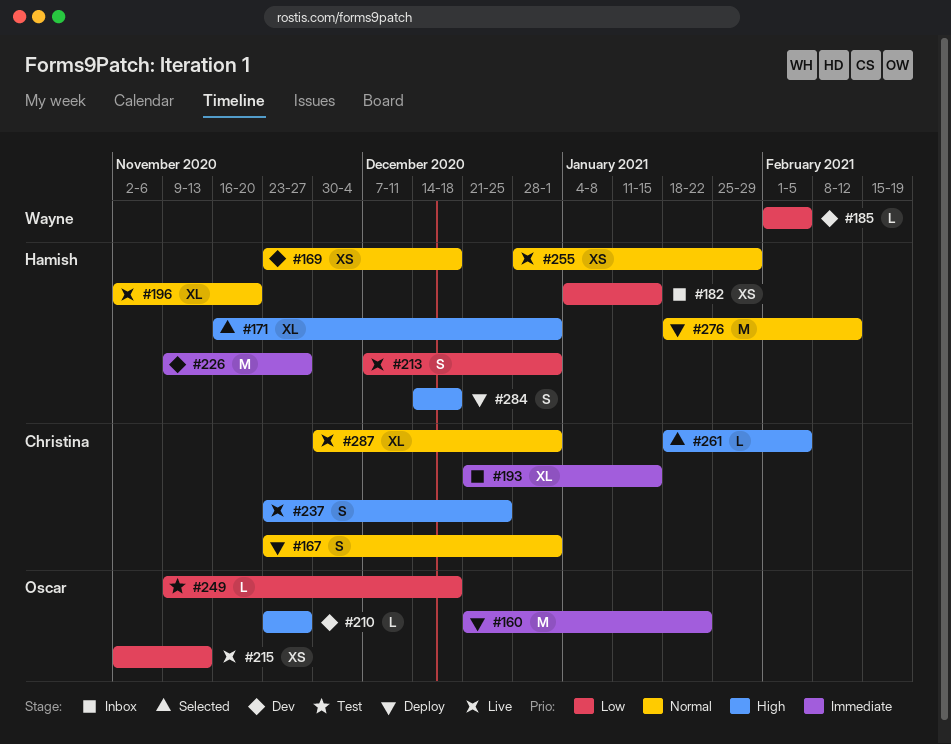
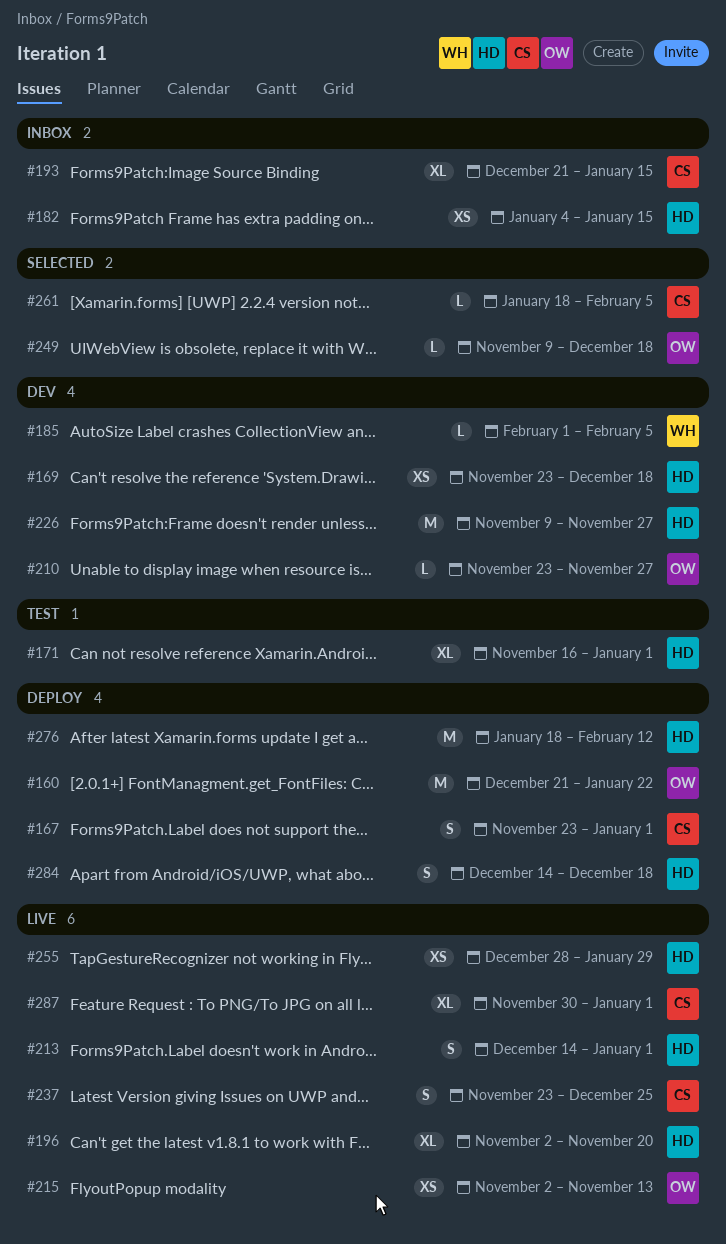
#171, status: Selected -> Test
#213, start: Dec 7 -> Dec 14
#249, status: Test -> Selected

